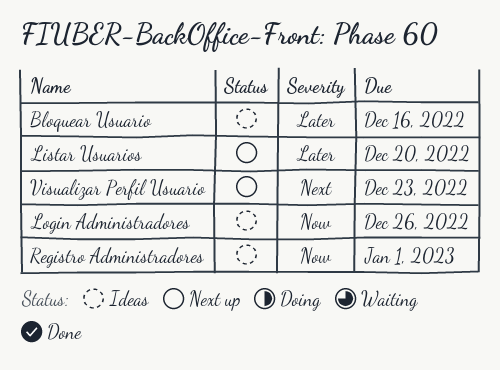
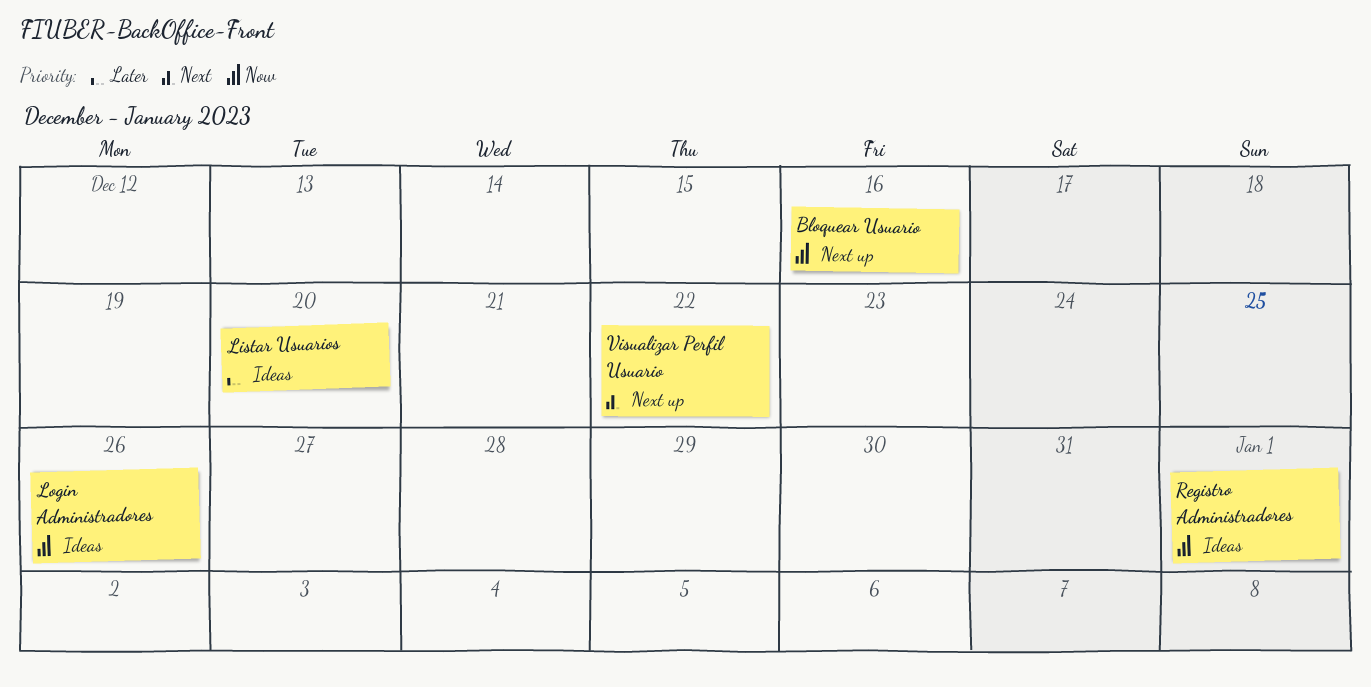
Bloquear Usuario, status: Ideas -> Next up
Bloquear Usuario, priority: Later -> Now
Listar Usuarios, status: Next up -> Ideas
Visualizar Perfil Usuario, due: Dec 23 -> Dec 22

